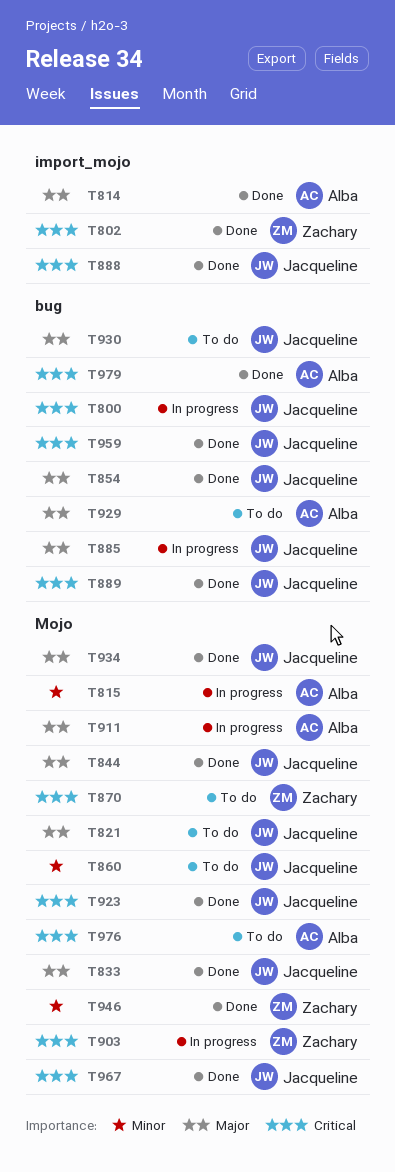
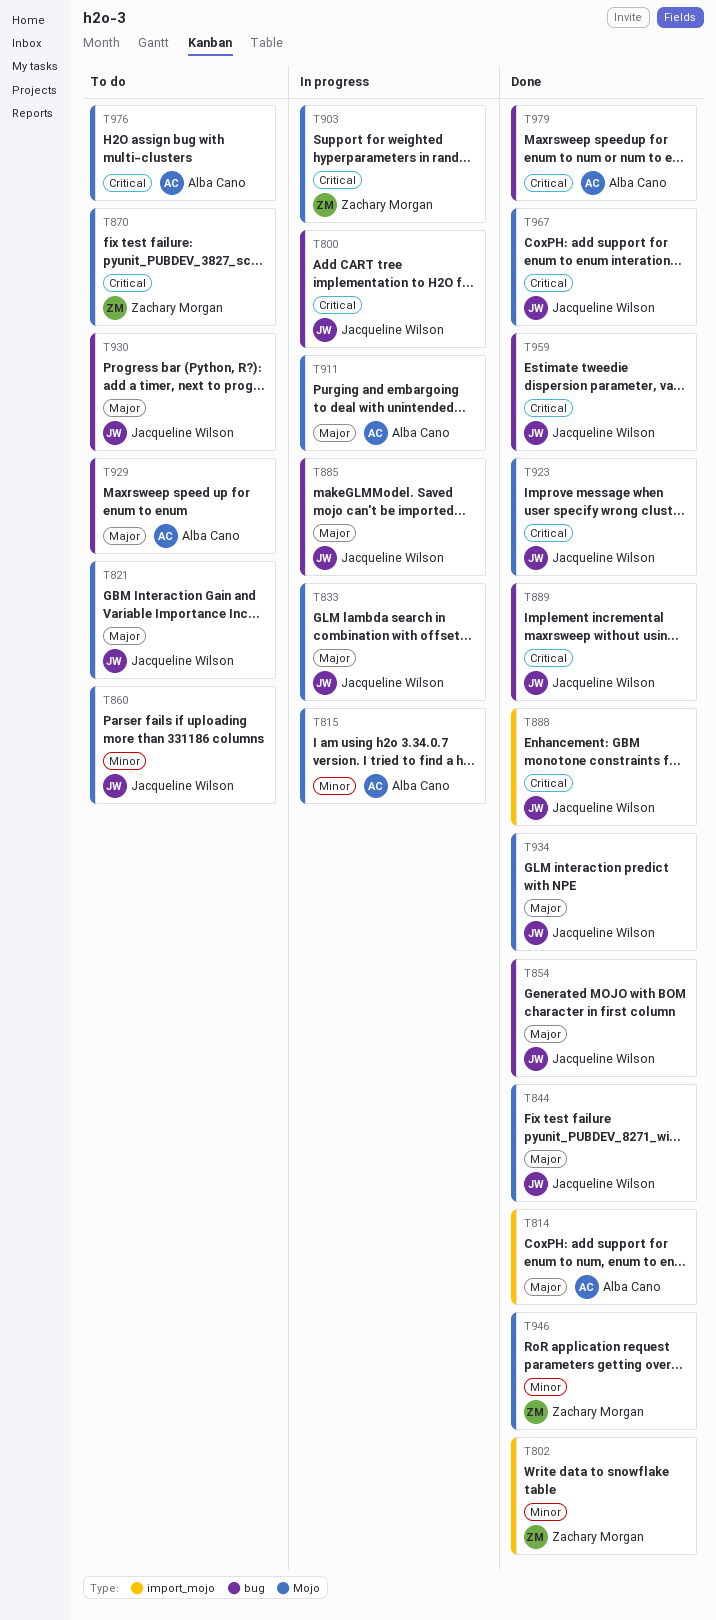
T802, priority: Critical -> Minor
T833, status: Done -> In progress

